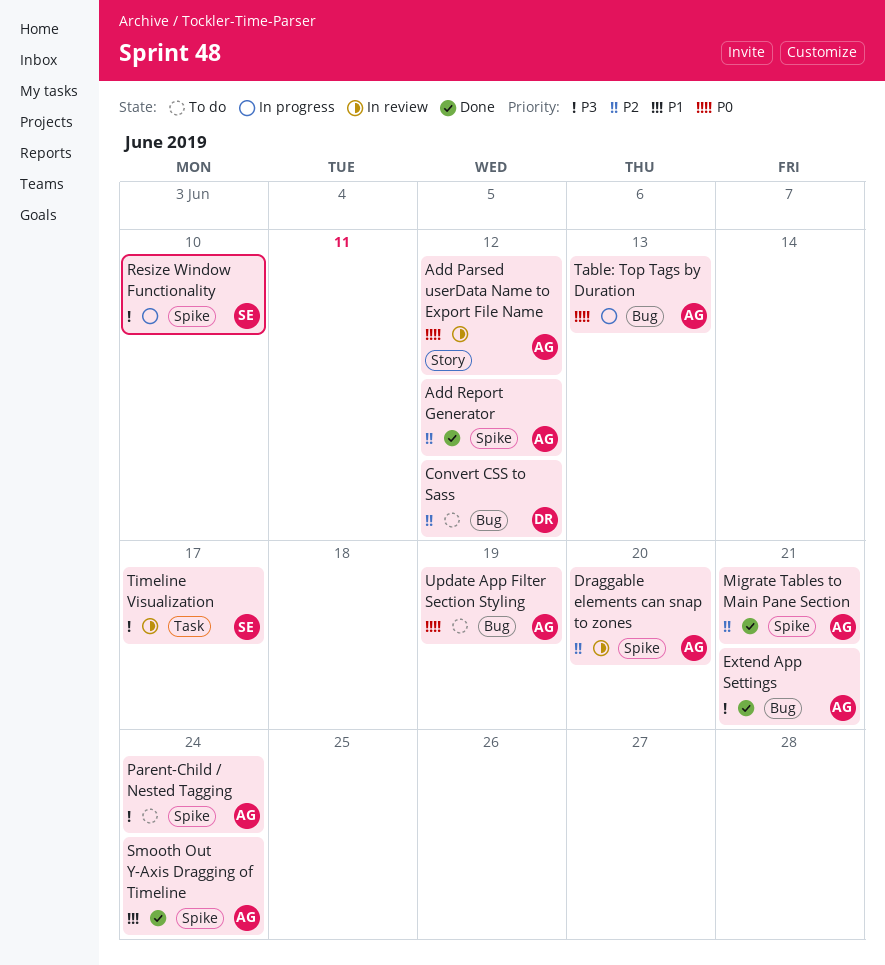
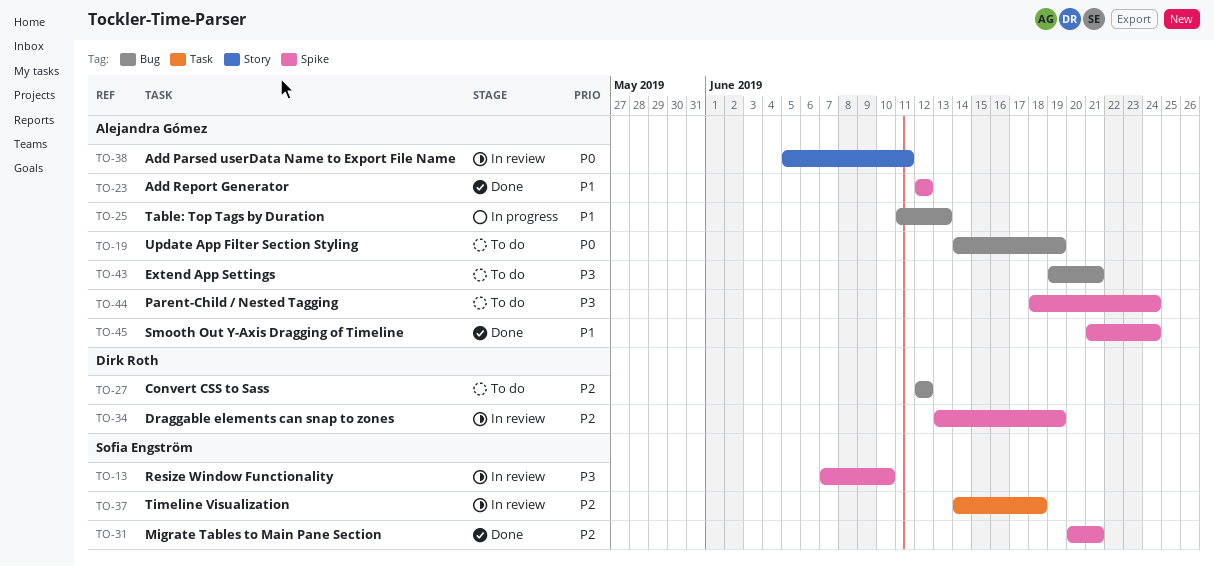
Add Parsed userData Name to Export File Name, due: Jun 12 -> Jun 11
Add Report Generator, priority: P2 -> P1
Draggable elements can snap to zones, owner: Alejandra Gómez -> Dirk Roth
Draggable elements can snap to zones, due: Jun 20 -> Jun 19
Extend App Settings, status: Done -> To do
Migrate Tables to Main Pane Section, owner: Alejandra Gómez -> Sofia Engström
Resize Window Functionality, status: In progress -> In review
Table: Top Tags by Duration, priority: P0 -> P1
Timeline Visualization, priority: P3 -> P2
Timeline Visualization, due: Jun 17 -> Jun 18

